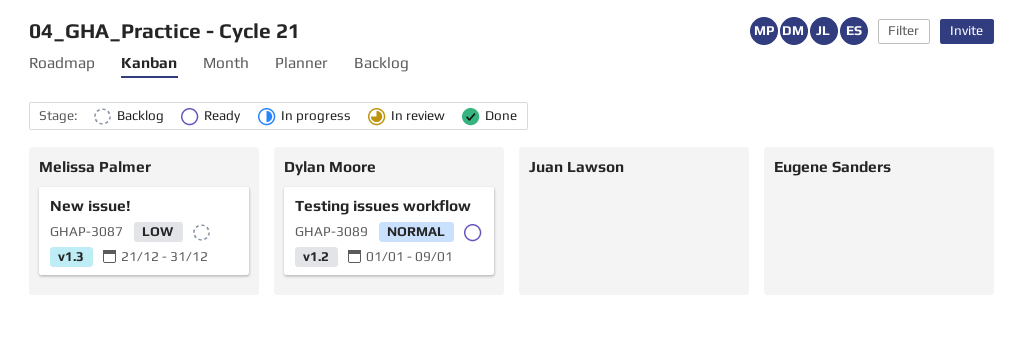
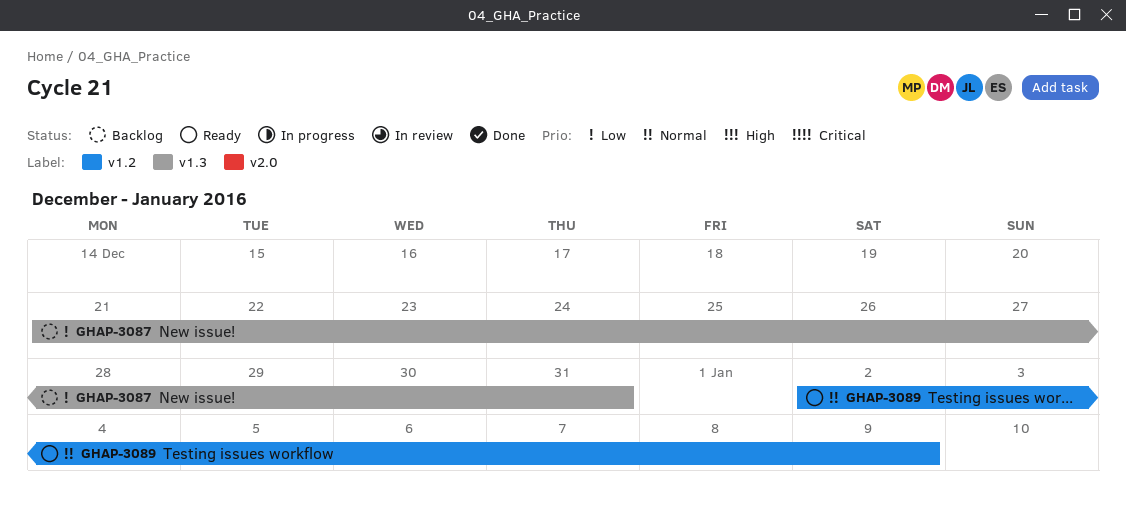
GHAP-3089, start: Jan 1 -> Jan 2

